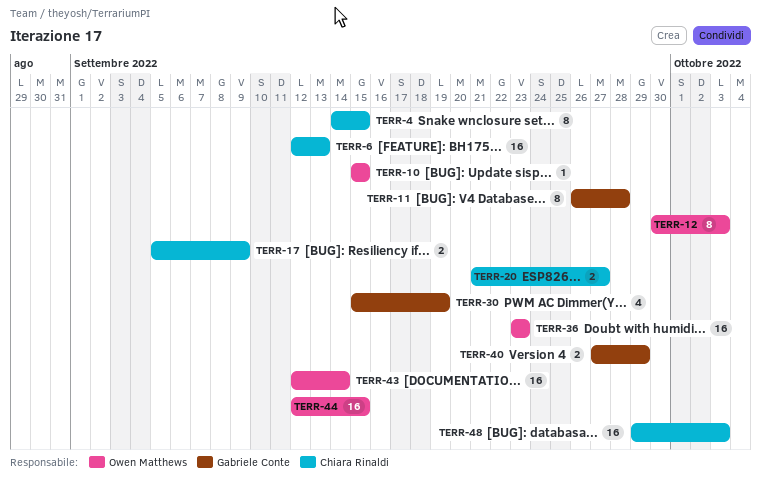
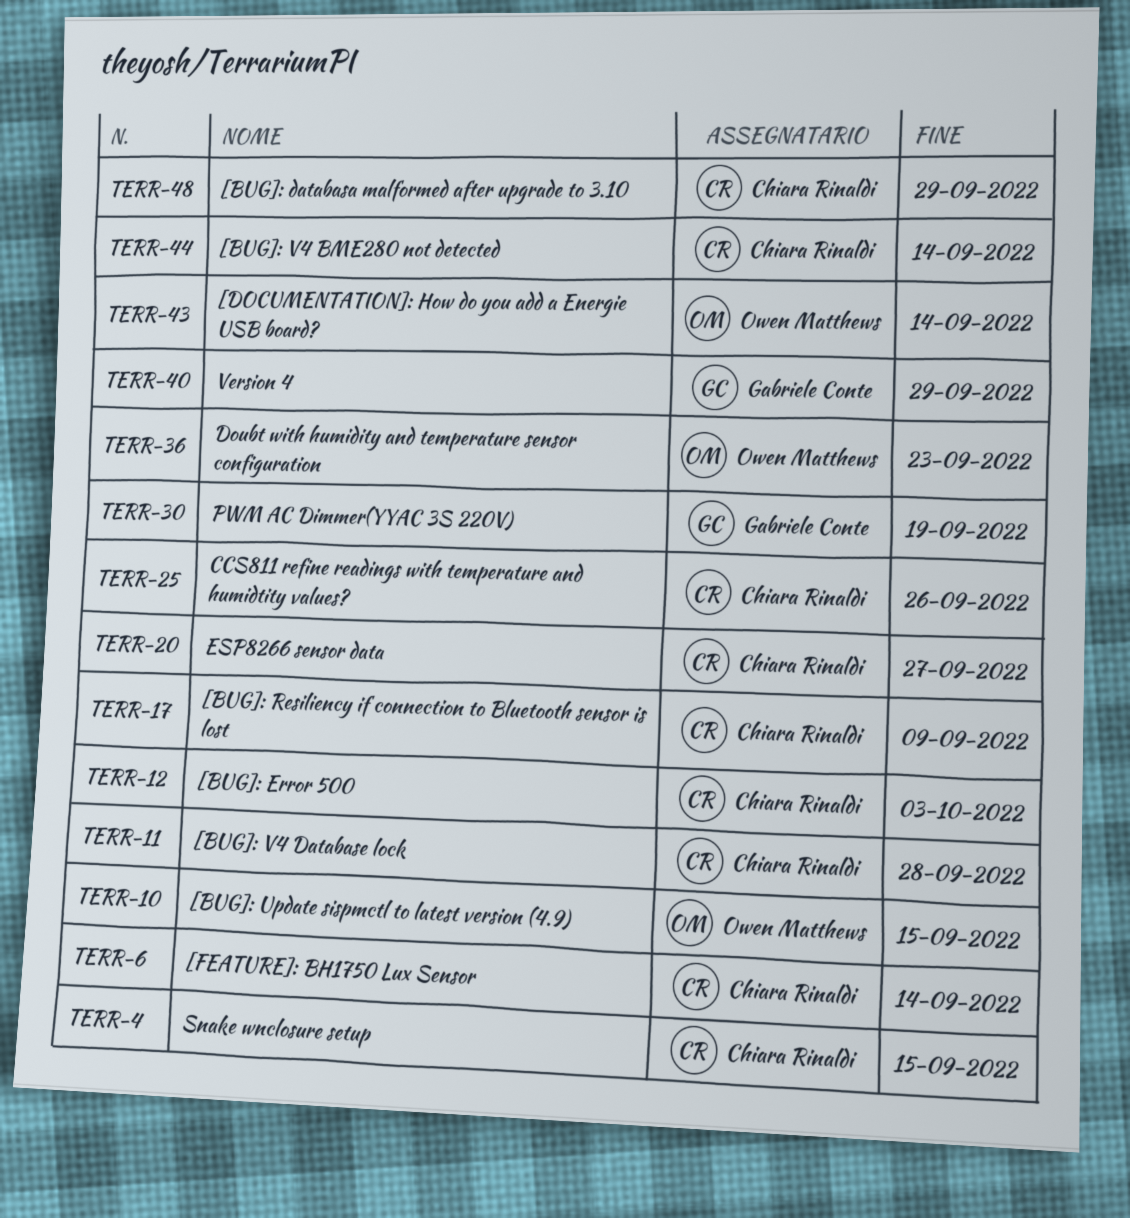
TERR-6, due: Sep 13 -> Sep 14
TERR-11, owner: Gabriele Conte -> Chiara Rinaldi
TERR-12, owner: Owen Matthews -> Chiara Rinaldi
TERR-25: none -> present
TERR-44, owner: Owen Matthews -> Chiara Rinaldi
TERR-44, due: Sep 15 -> Sep 14
TERR-48, due: Oct 3 -> Sep 29

